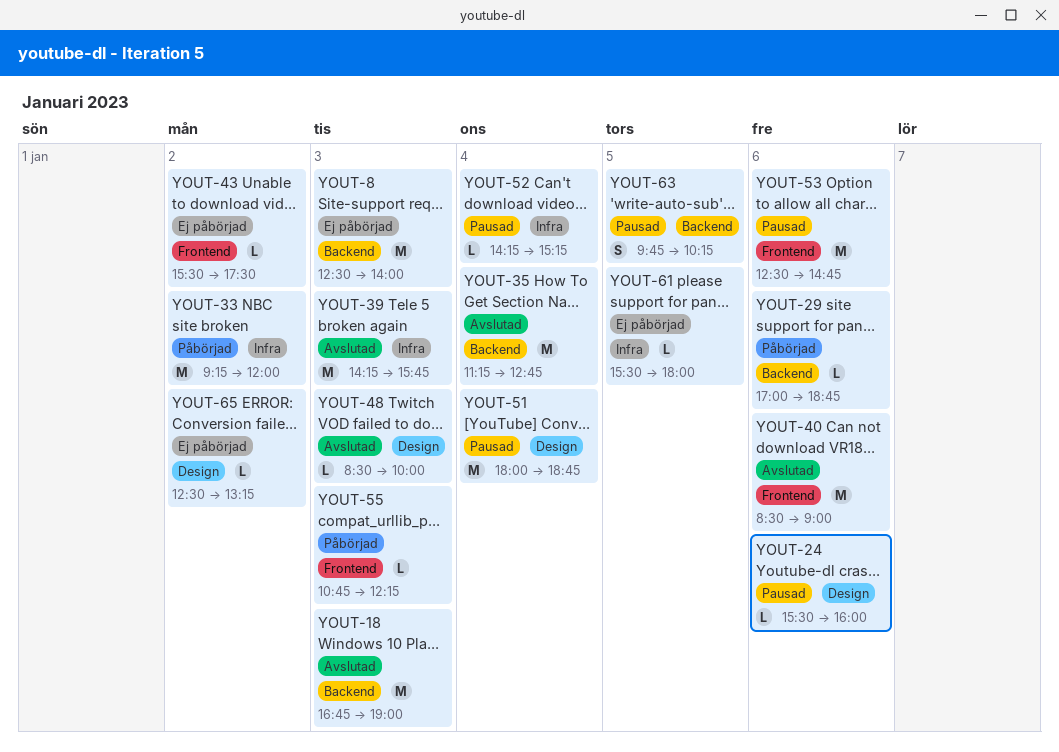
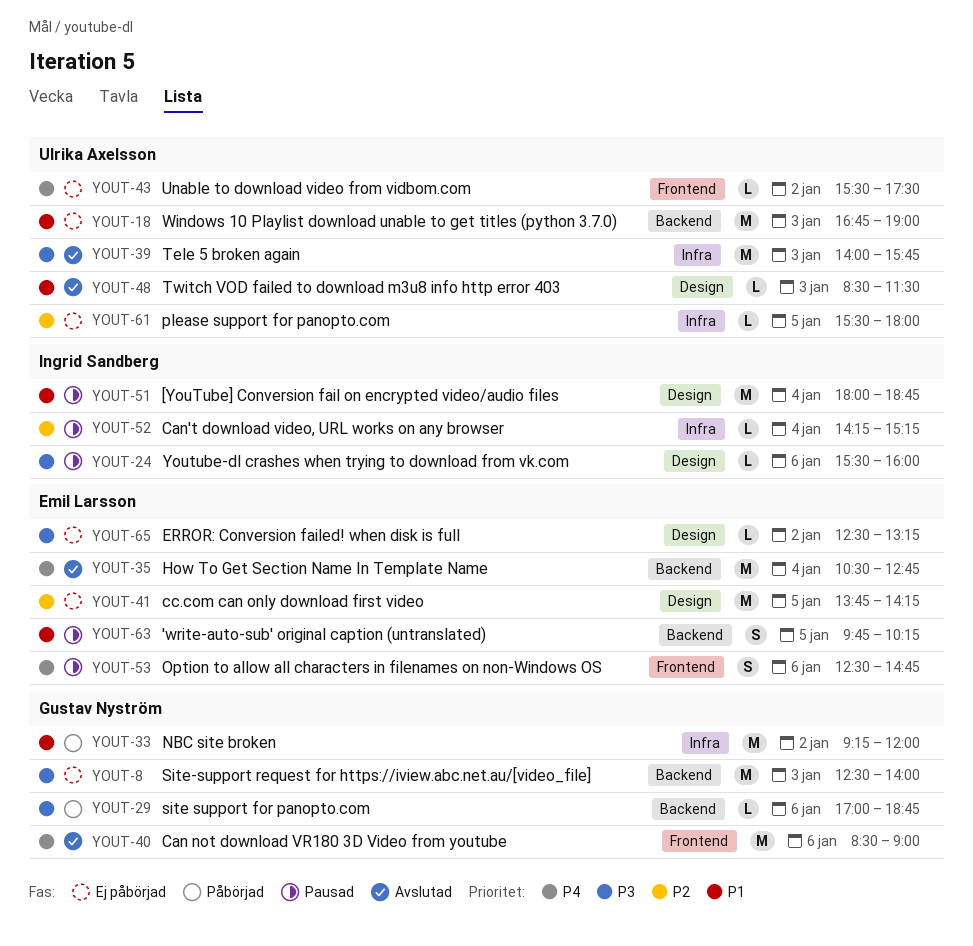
YOUT-18, status: Avslutad -> Ej påbörjad
YOUT-35, begins: 11:15 -> 10:30
YOUT-39, begins: 14:15 -> 14:00
YOUT-41: none -> present
YOUT-48, ends: 10:00 -> 11:30
YOUT-53, estimate: M -> S
YOUT-55: present -> none

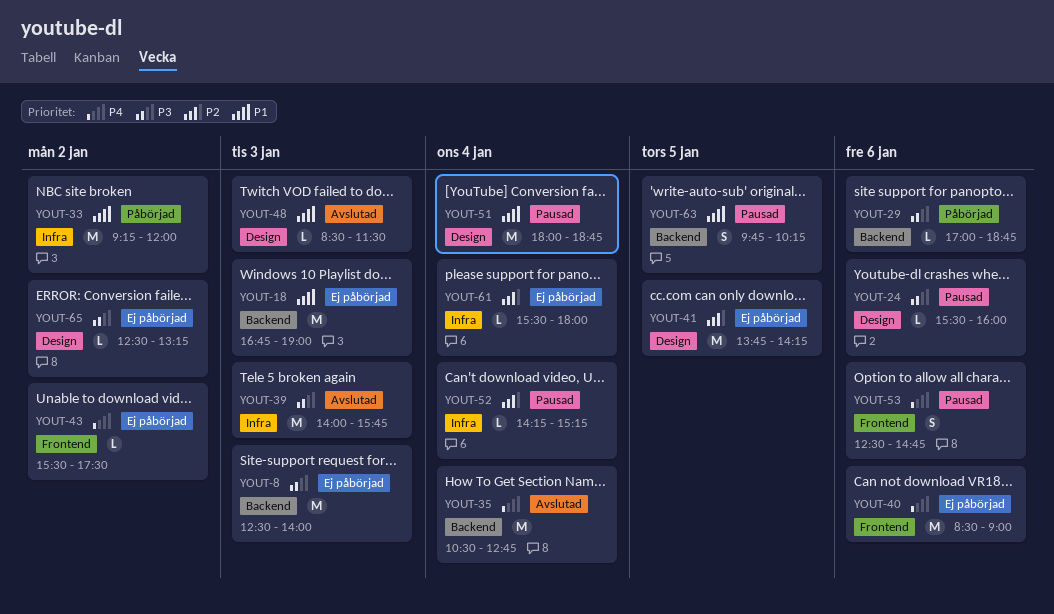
YOUT-40, status: Avslutad -> Ej påbörjad
YOUT-61, day: Jan 5 -> Jan 4

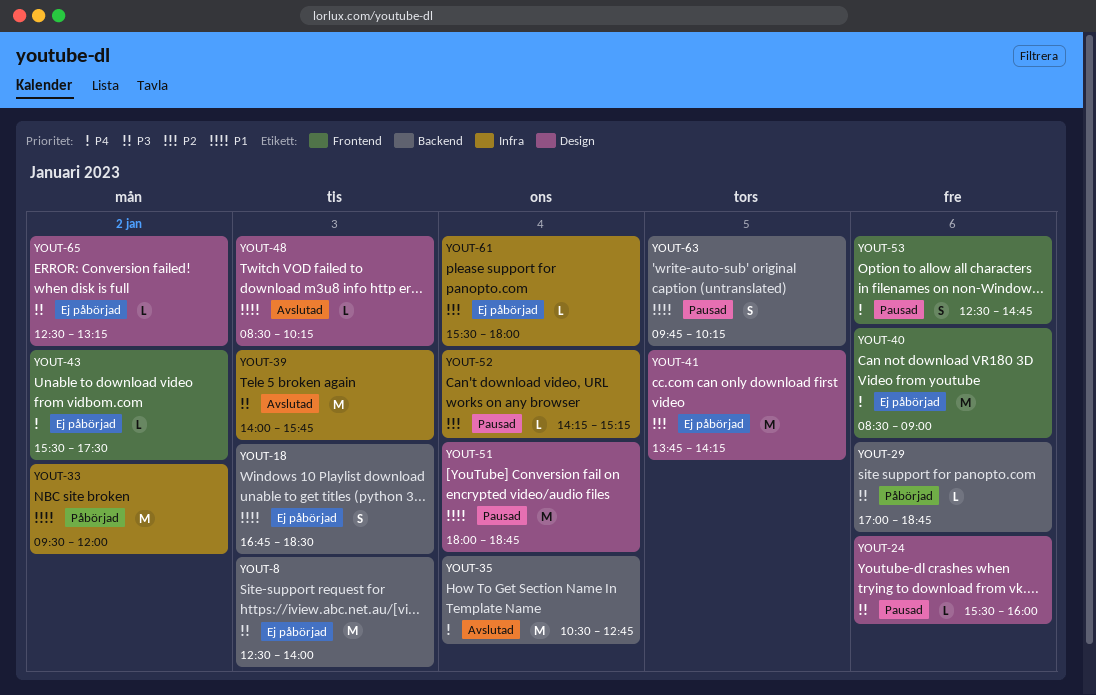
YOUT-18, estimate: M -> S
YOUT-18, ends: 19:00 -> 18:30
YOUT-33, begins: 09:15 -> 09:30
YOUT-48, ends: 11:30 -> 10:15

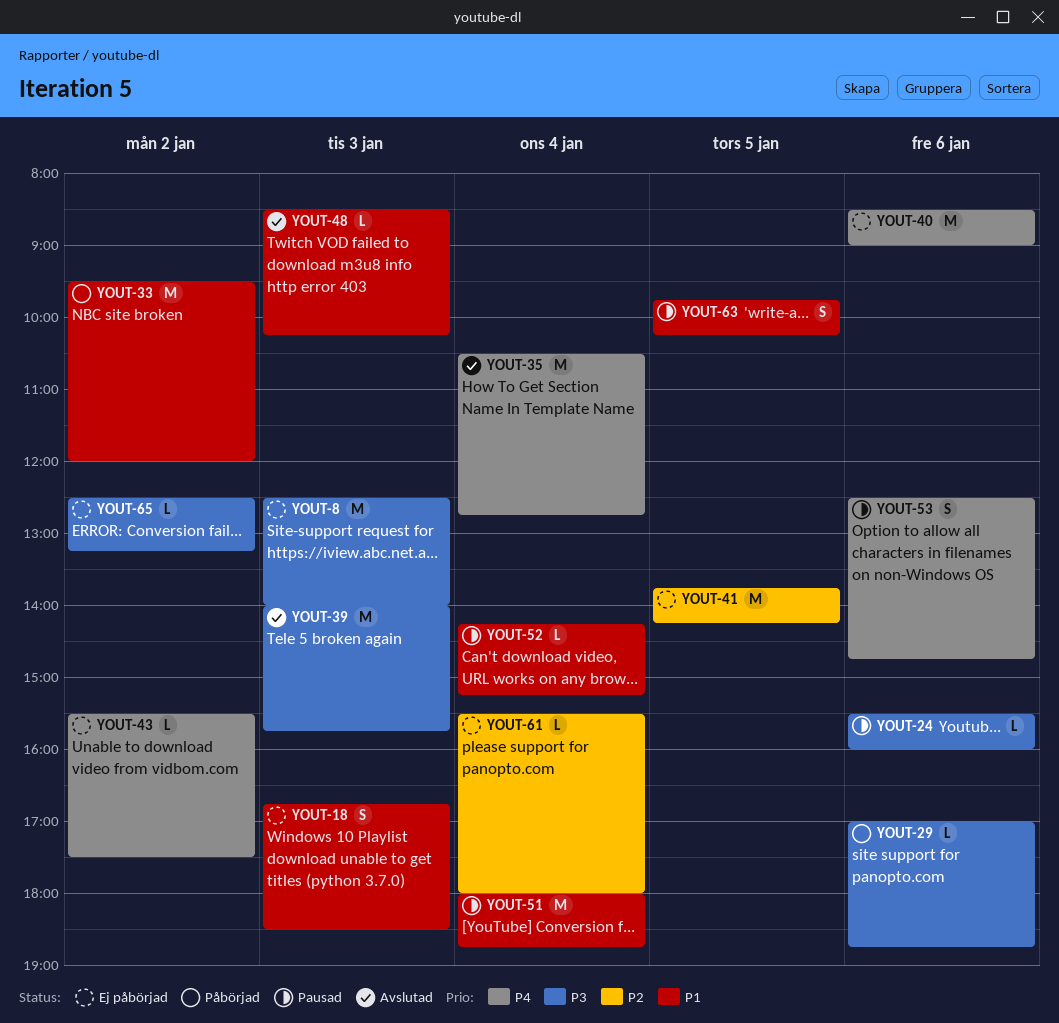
YOUT-52, priority: P2 -> P1

